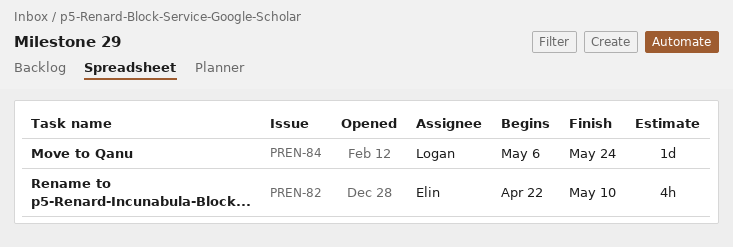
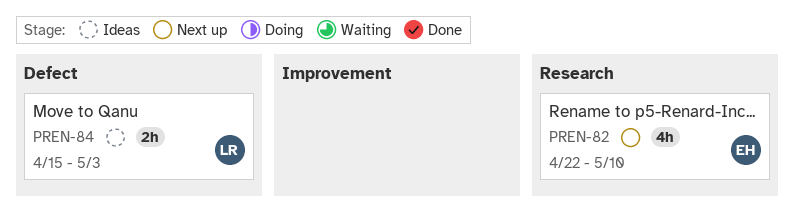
PREN-84, estimate: 1d -> 2h
PREN-84, start: May 6 -> Apr 15
PREN-84, due: May 24 -> May 3

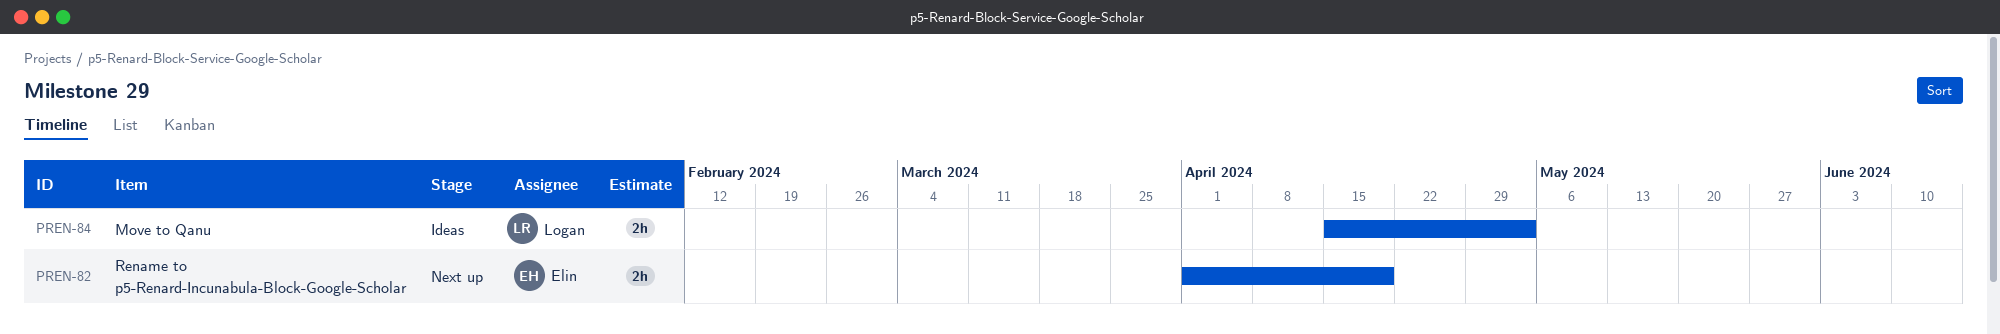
PREN-82, estimate: 4h -> 2h
PREN-82, start: Apr 22 -> Apr 1
PREN-82, due: May 10 -> Apr 19

